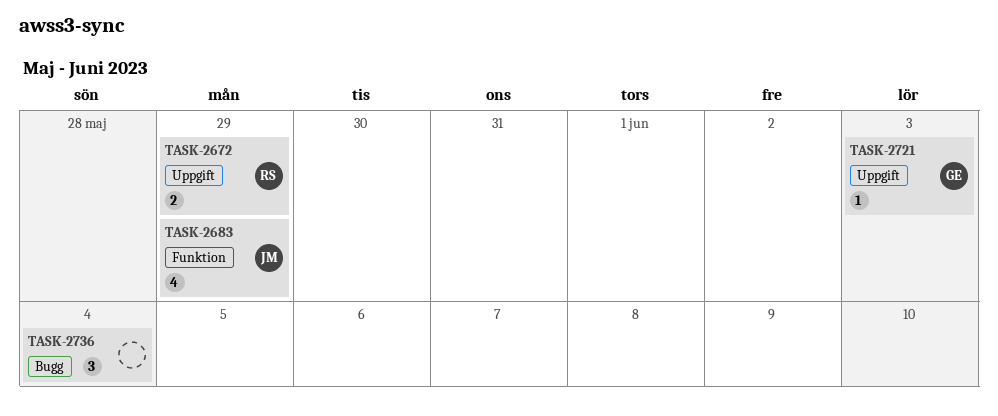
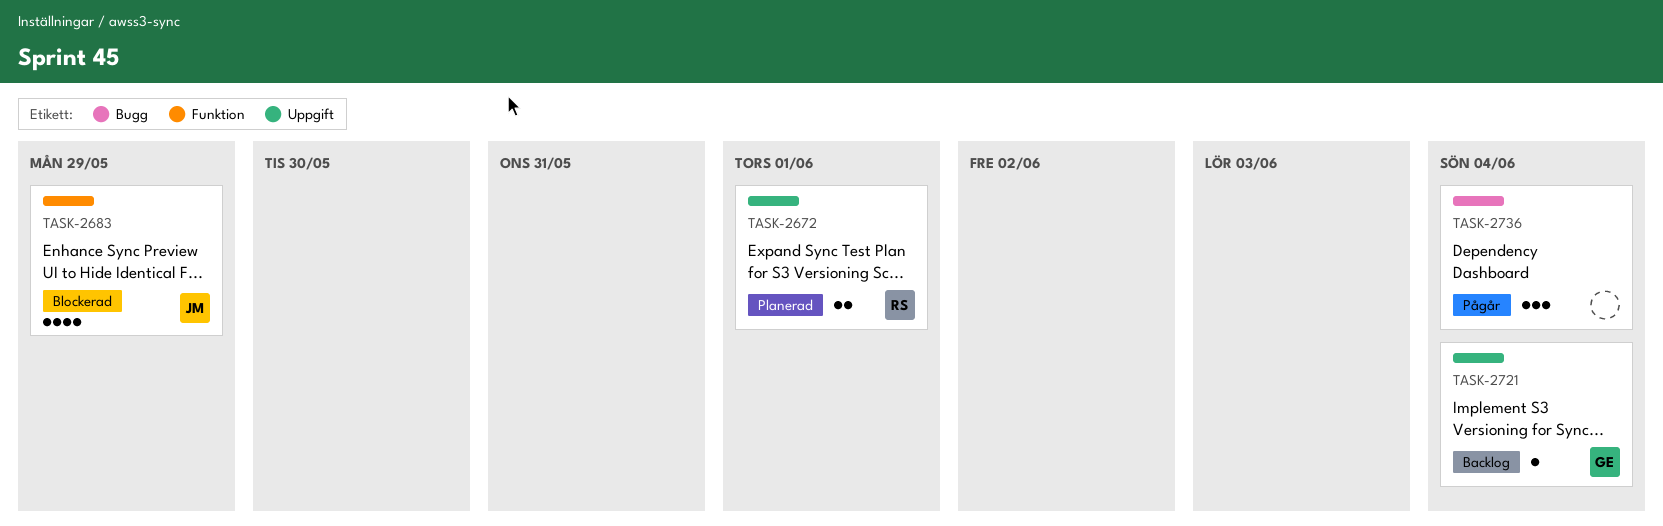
TASK-2672, due: May 29 -> Jun 1
TASK-2721, due: Jun 3 -> Jun 4

